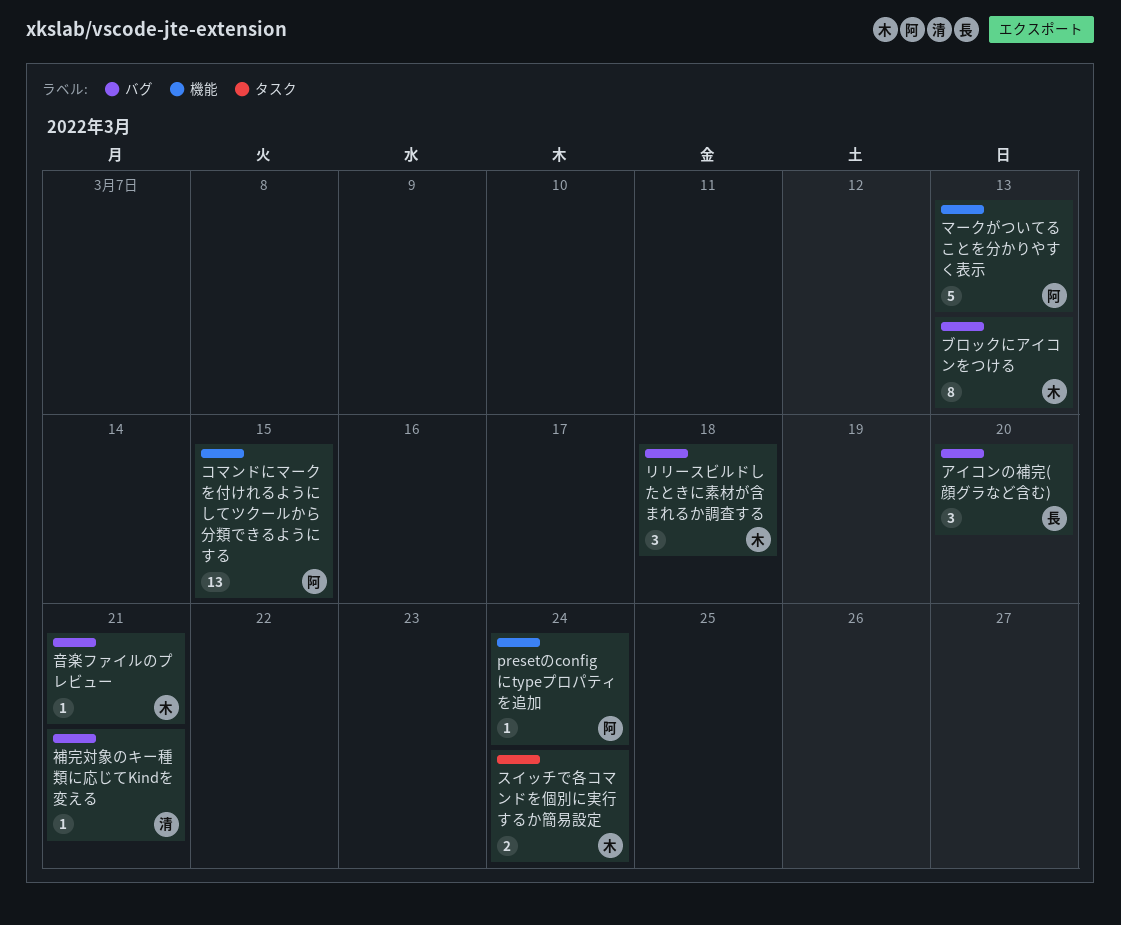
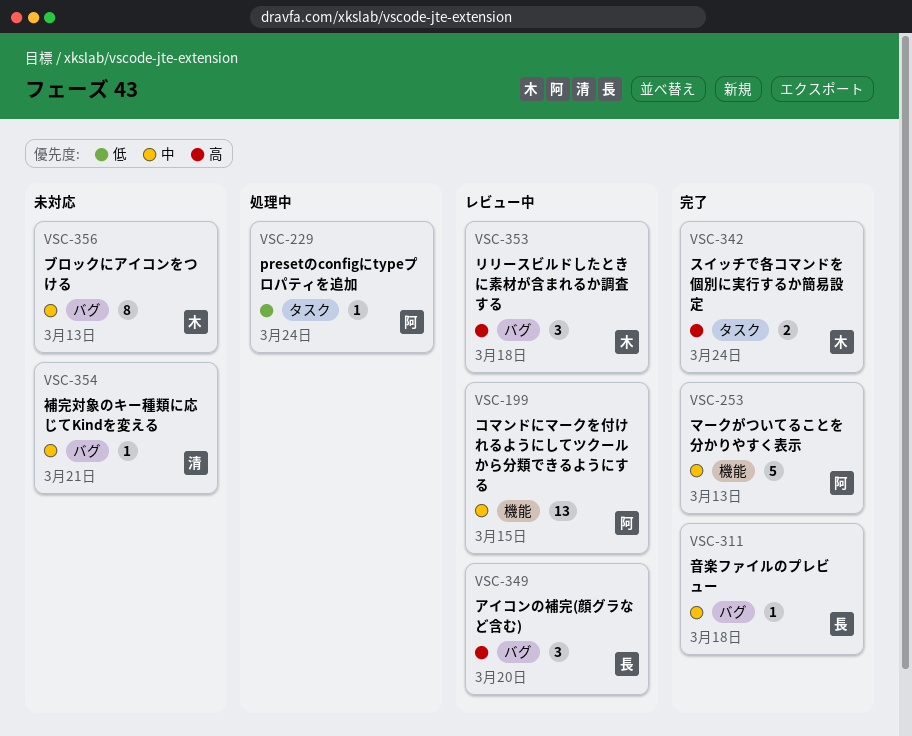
presetのconfigにtypeプロパティを追加, label: 機能 -> タスク
音楽ファイルのプレビュー, owner: 木 -> 長
音楽ファイルのプレビュー, due: Mar 21 -> Mar 18

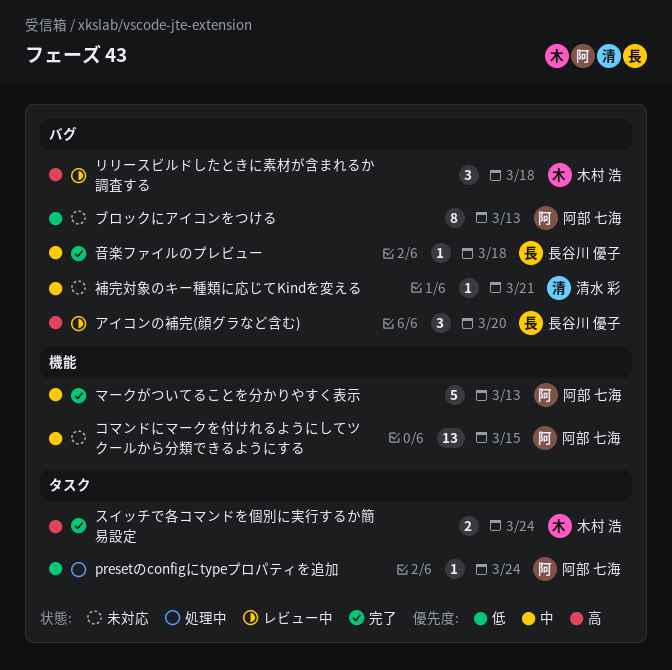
コマンドにマークを付けれるようにしてツクールから分類できるようにする, status: レビュー中 -> 未対応
ブロックにアイコンをつける, owner: 木村 浩 -> 阿部 七海
ブロックにアイコンをつける, priority: 中 -> 低

